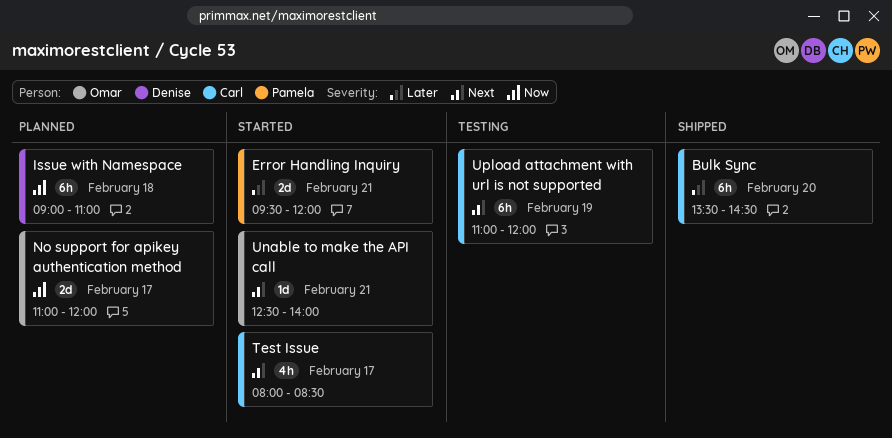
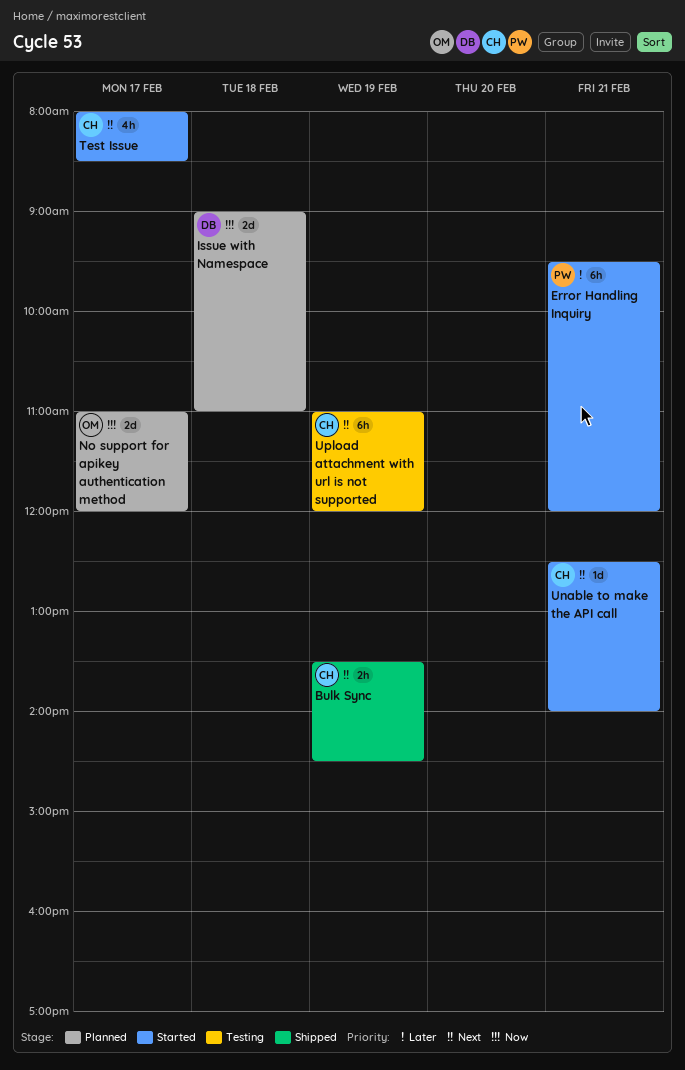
Bulk Sync, priority: Later -> Next
Bulk Sync, estimate: 6h -> 2h
Bulk Sync, day: Feb 20 -> Feb 19
Error Handling Inquiry, estimate: 2d -> 6h
Issue with Namespace, estimate: 6h -> 2d
Unable to make the API call, owner: Omar -> Carl

